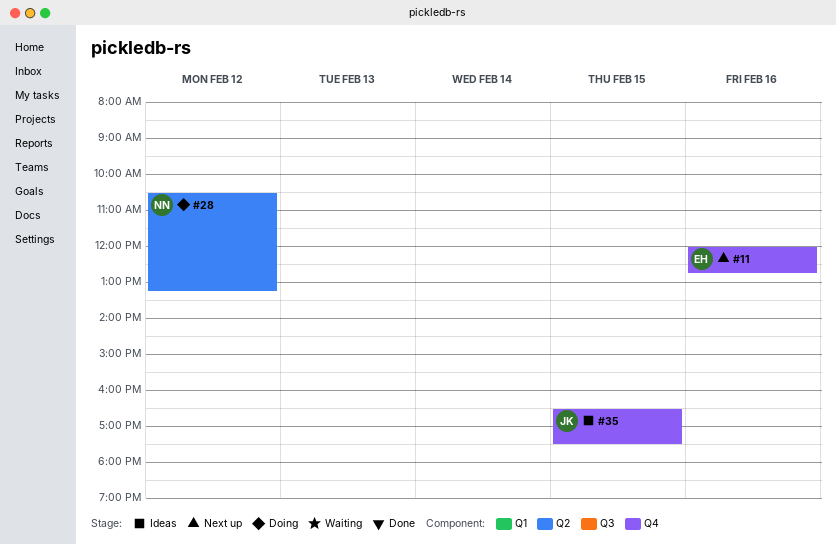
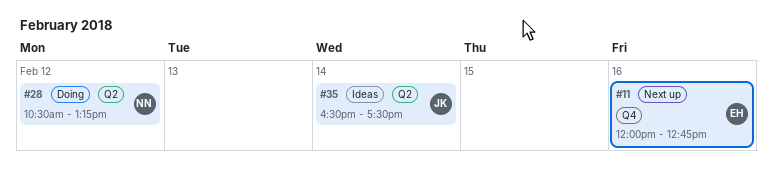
#35, label: Q4 -> Q2
#35, day: Feb 15 -> Feb 14

